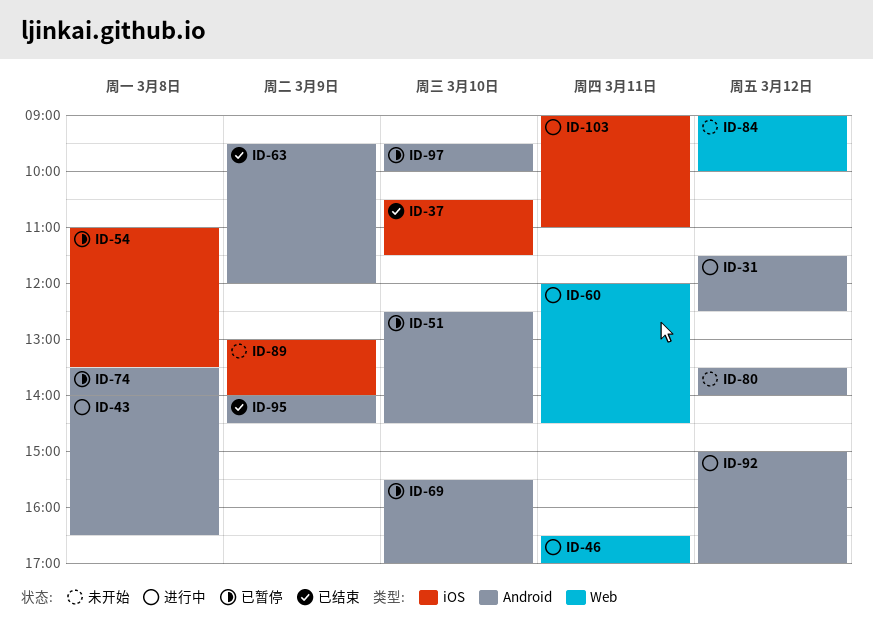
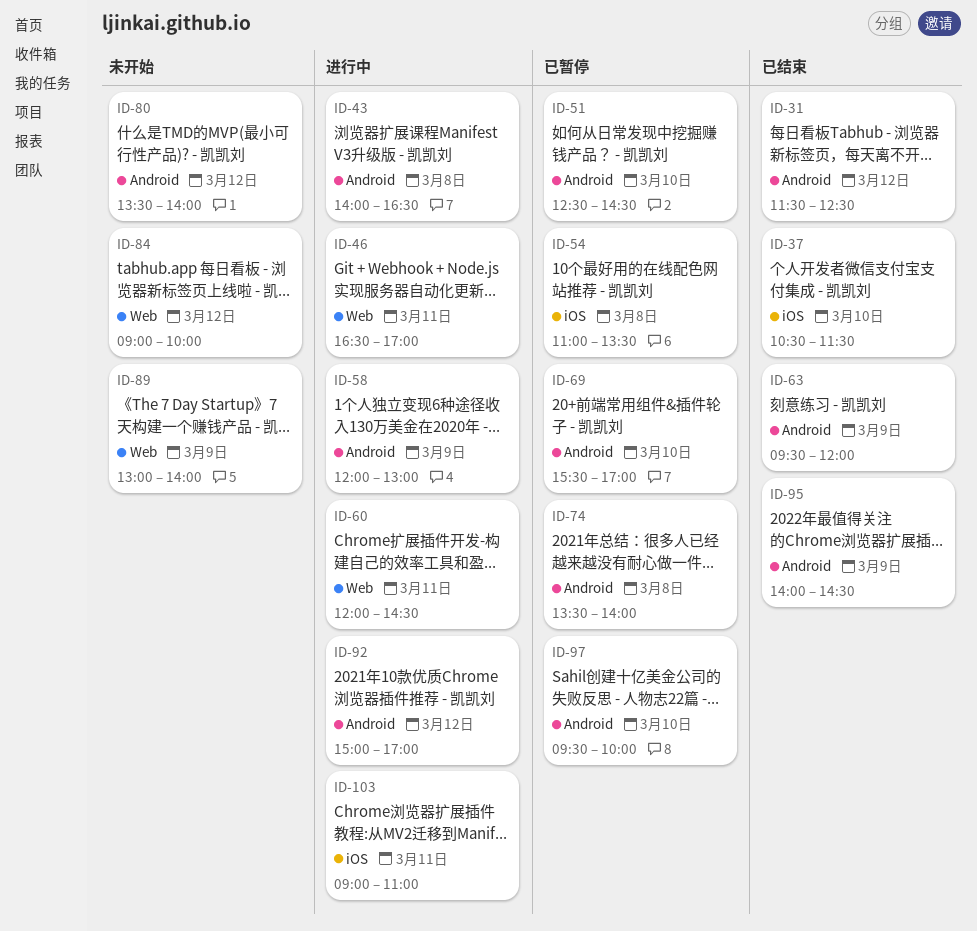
ID-31, status: 进行中 -> 已结束
ID-58: none -> present
ID-89, label: iOS -> Web

